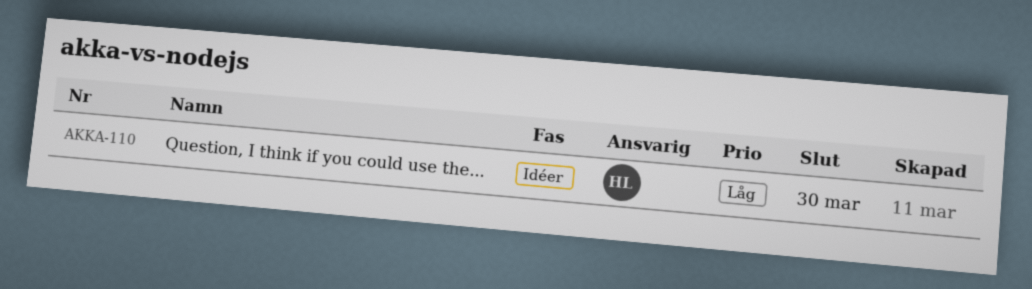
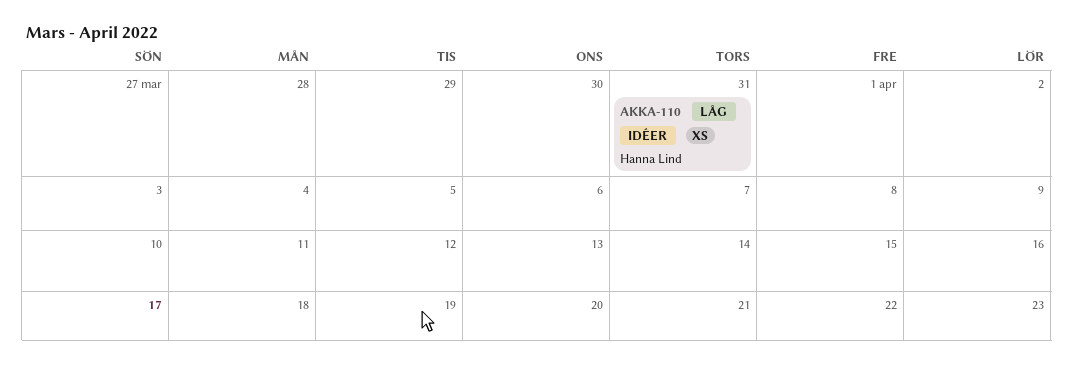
AKKA-110, due: Mar 30 -> Mar 31

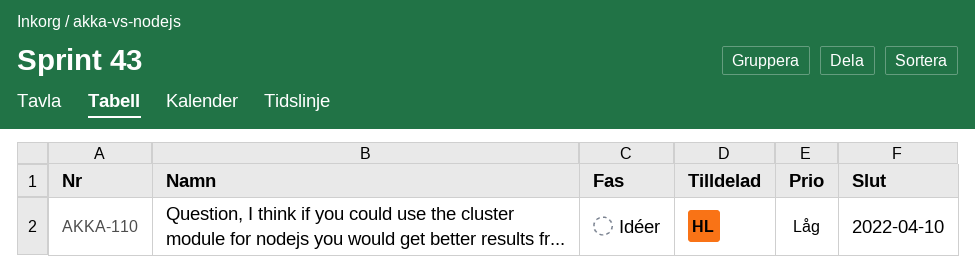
AKKA-110, due: Mar 31 -> Apr 10

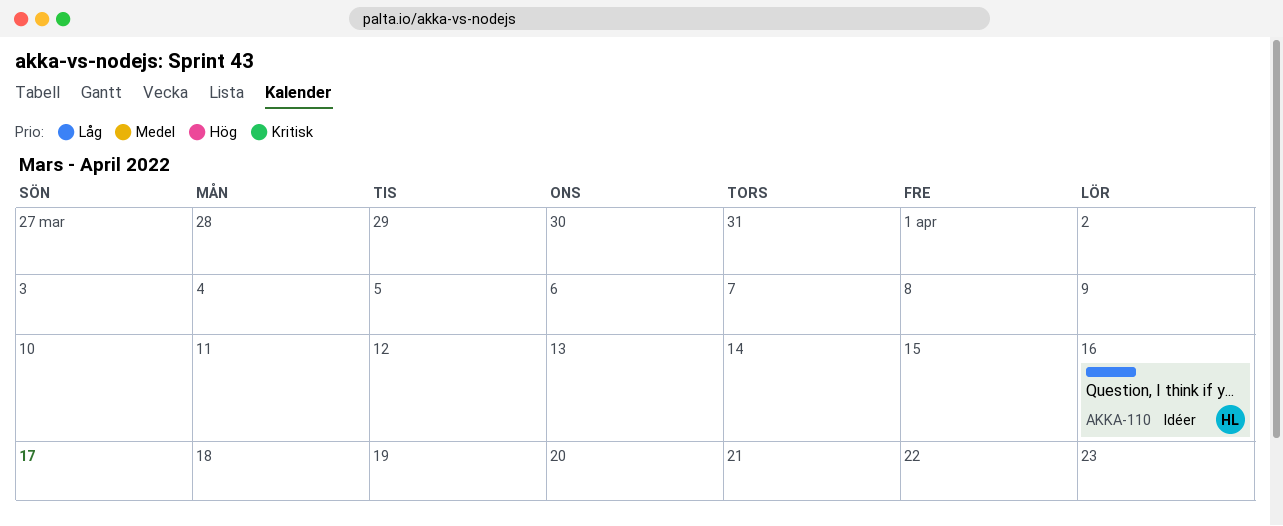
AKKA-110, due: Apr 10 -> Apr 16

